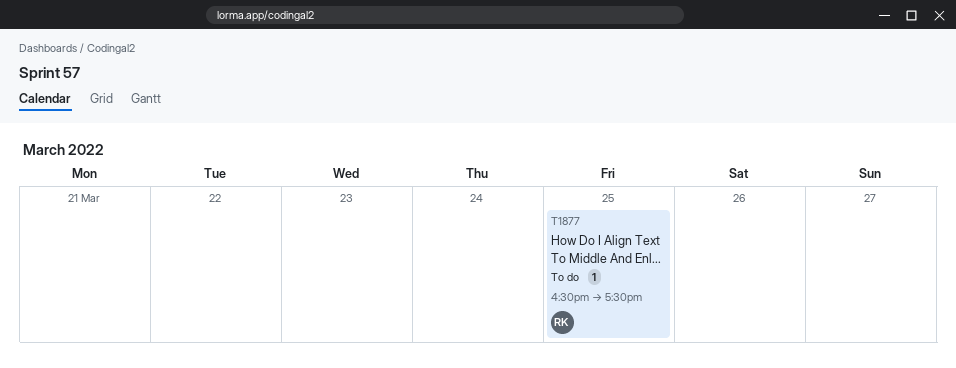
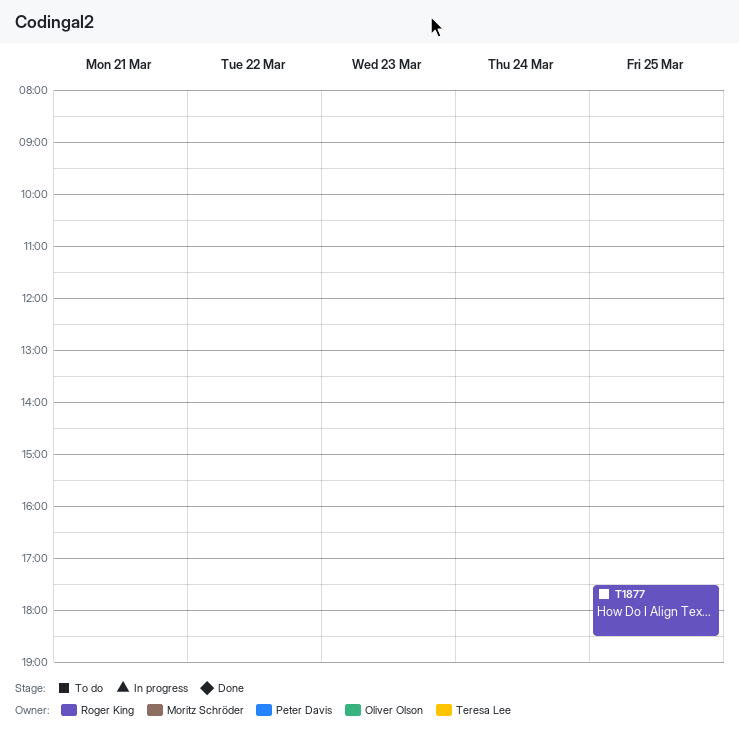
T1877, begins: 16:30 -> 17:30
T1877, ends: 17:30 -> 18:30

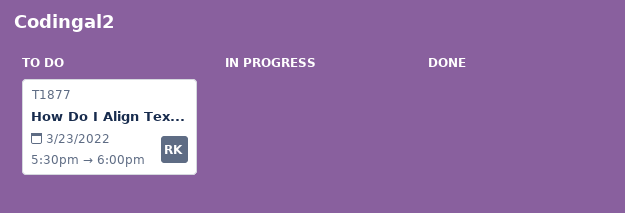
T1877, day: Mar 25 -> Mar 23
T1877, ends: 18:30 -> 18:00

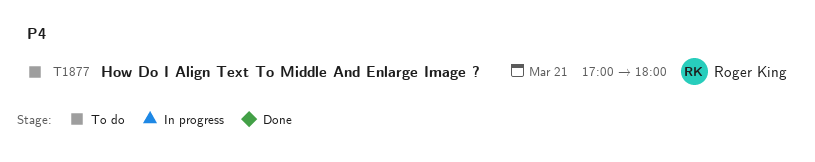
T1877, day: Mar 23 -> Mar 21
T1877, begins: 17:30 -> 17:00

